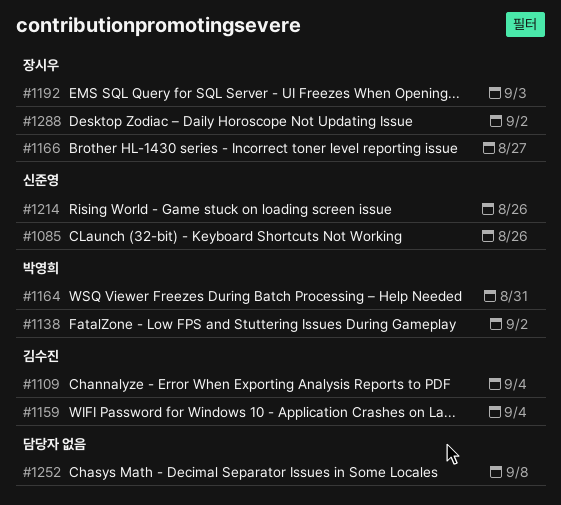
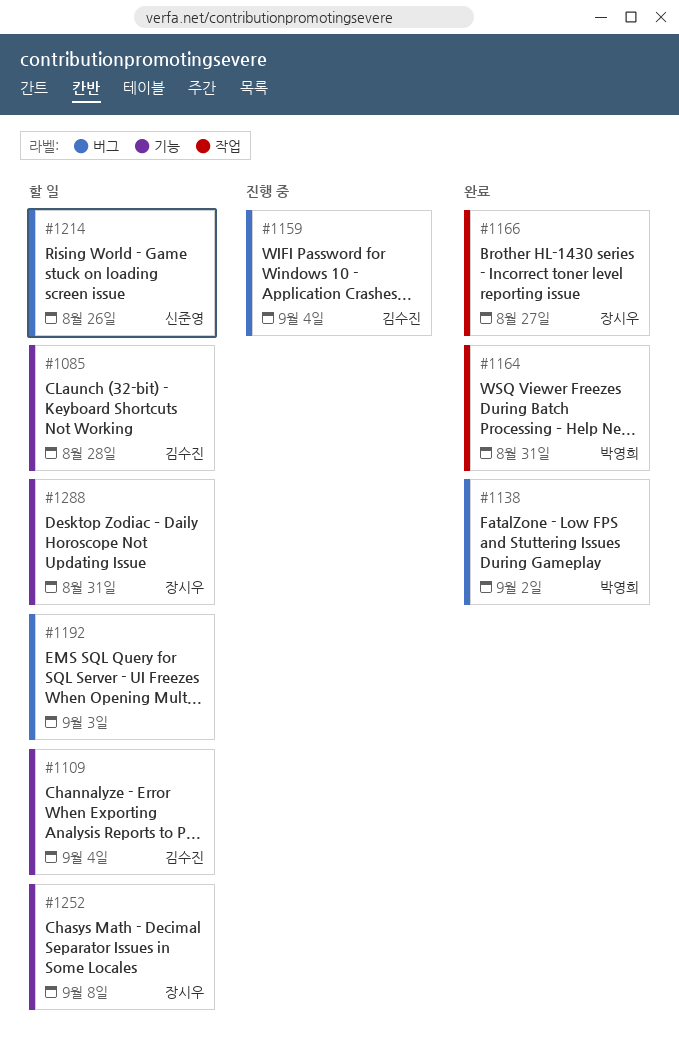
#1085, owner: 신준영 -> 김수진
#1085, due: Aug 26 -> Aug 28
#1192, owner: 장시우 -> none
#1252, owner: none -> 장시우
#1288, due: Sep 2 -> Aug 31

